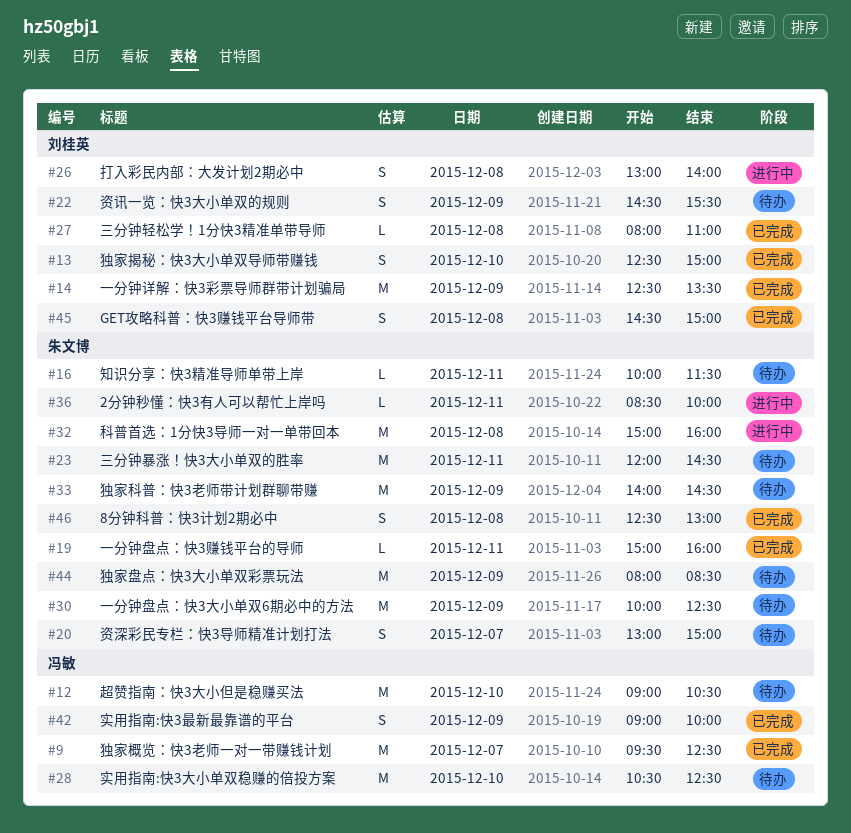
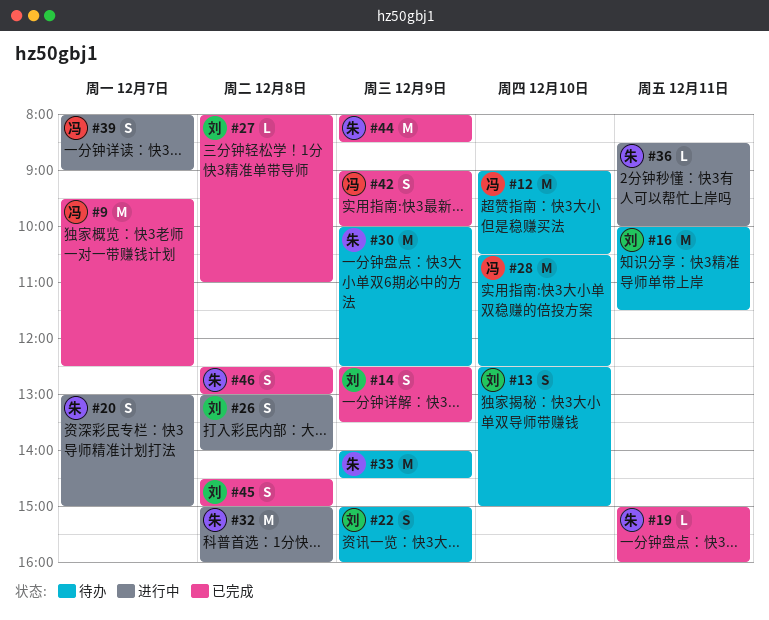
#13, status: 已完成 -> 待办
#14, estimate: M -> S
#16, owner: 朱文博 -> 刘桂英
#16, estimate: L -> M
#20, status: 待办 -> 进行中
#22, begins: 14:30 -> 15:00
#22, ends: 15:30 -> 16:00
#23: present -> none
#39: none -> present
#44, status: 待办 -> 已完成

